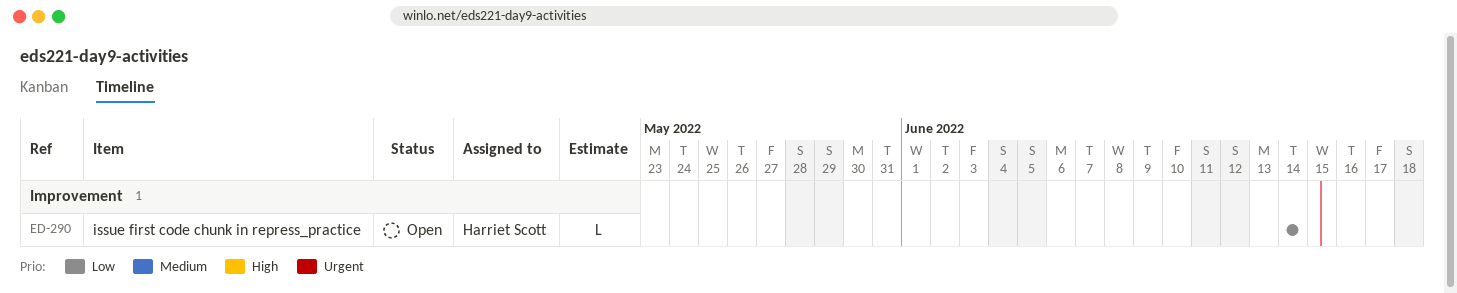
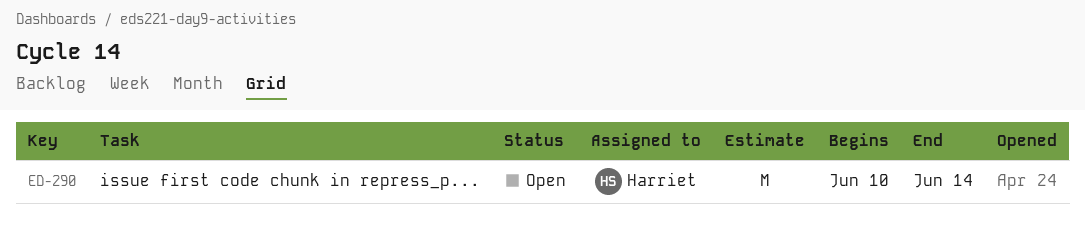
ED-290, estimate: L -> M
ED-290, start: Jun 14 -> Jun 10

